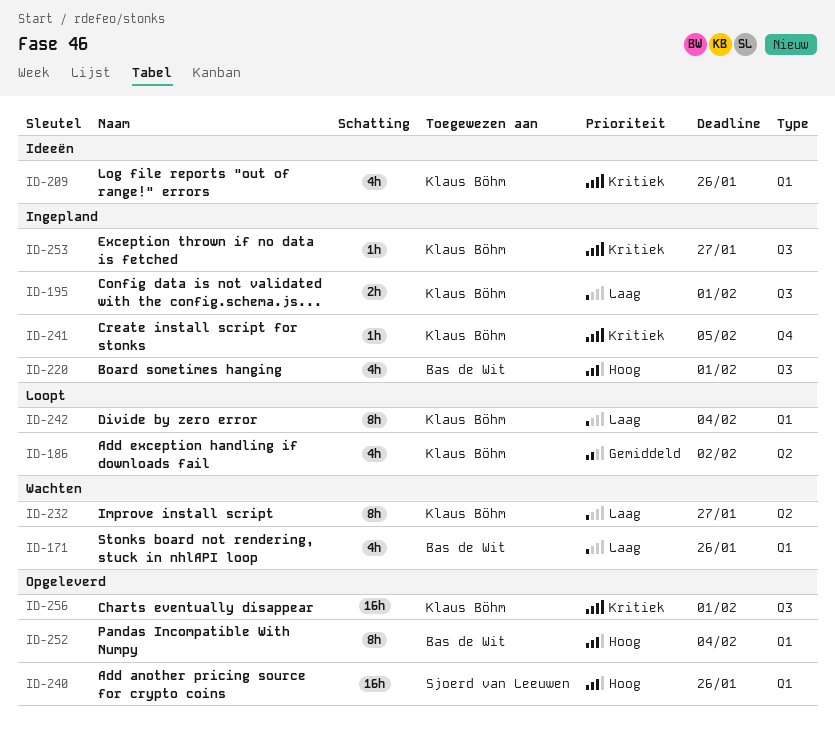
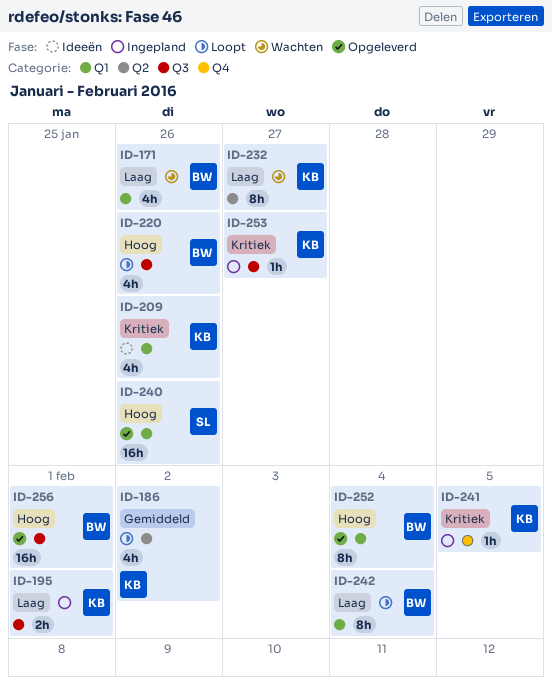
ID-220, status: Ingepland -> Loopt
ID-220, due: Feb 1 -> Jan 26
ID-242, owner: Klaus Böhm -> Bas de Wit
ID-256, owner: Klaus Böhm -> Bas de Wit
ID-256, priority: Kritiek -> Hoog

